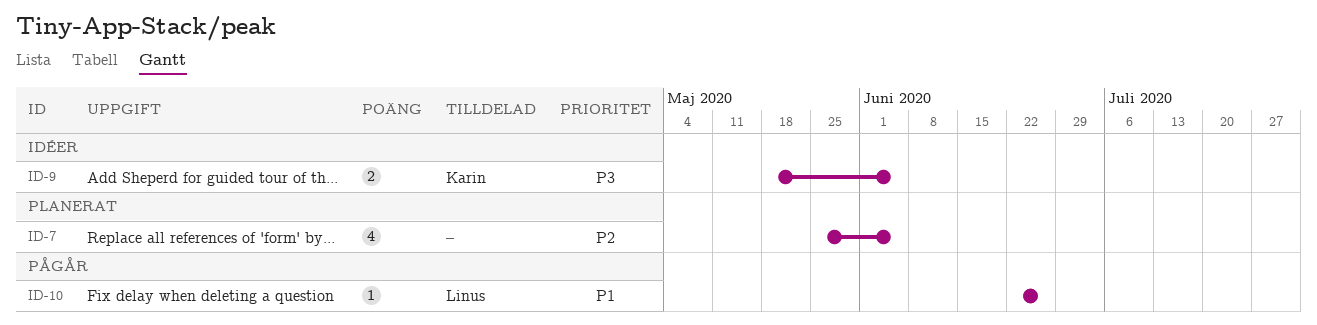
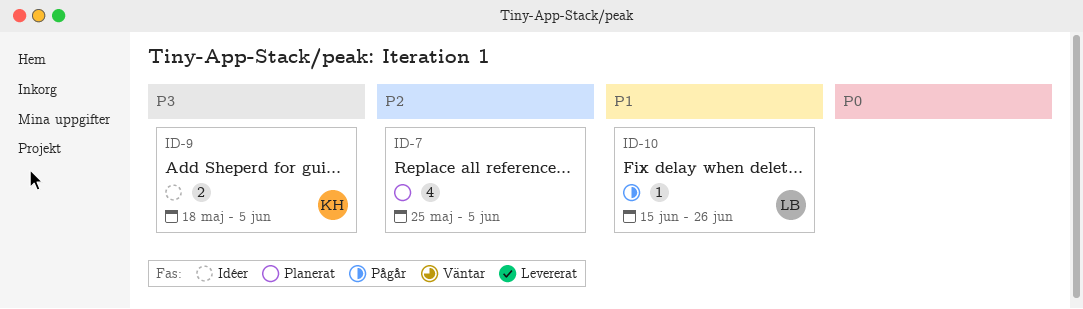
ID-10, start: Jun 22 -> Jun 15

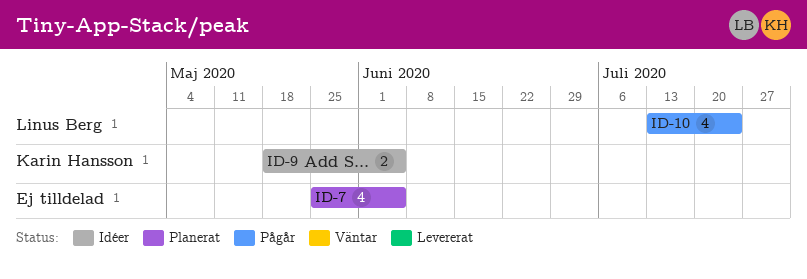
ID-10, estimate: 1 -> 4
ID-10, start: Jun 15 -> Jul 13
ID-10, due: Jun 26 -> Jul 24

